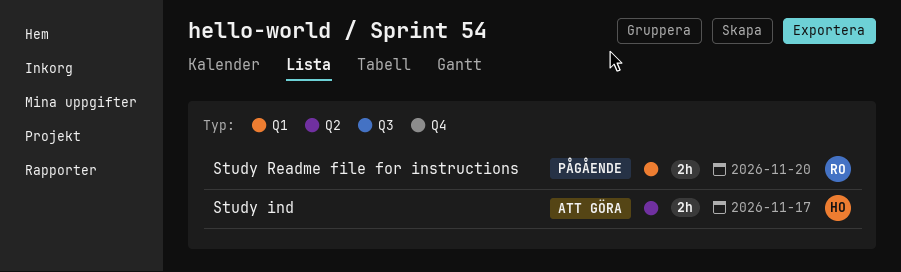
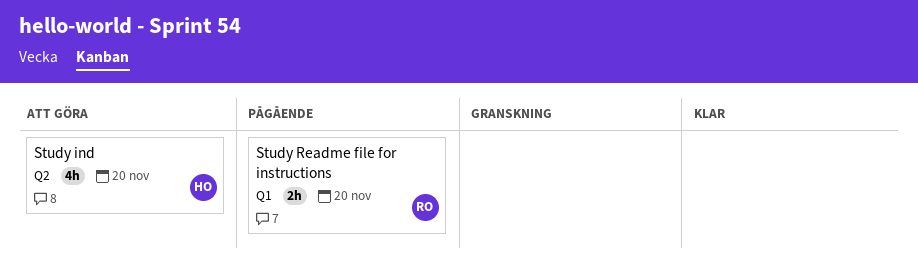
Study ind, estimate: 2h -> 4h
Study ind, due: Nov 17 -> Nov 20

